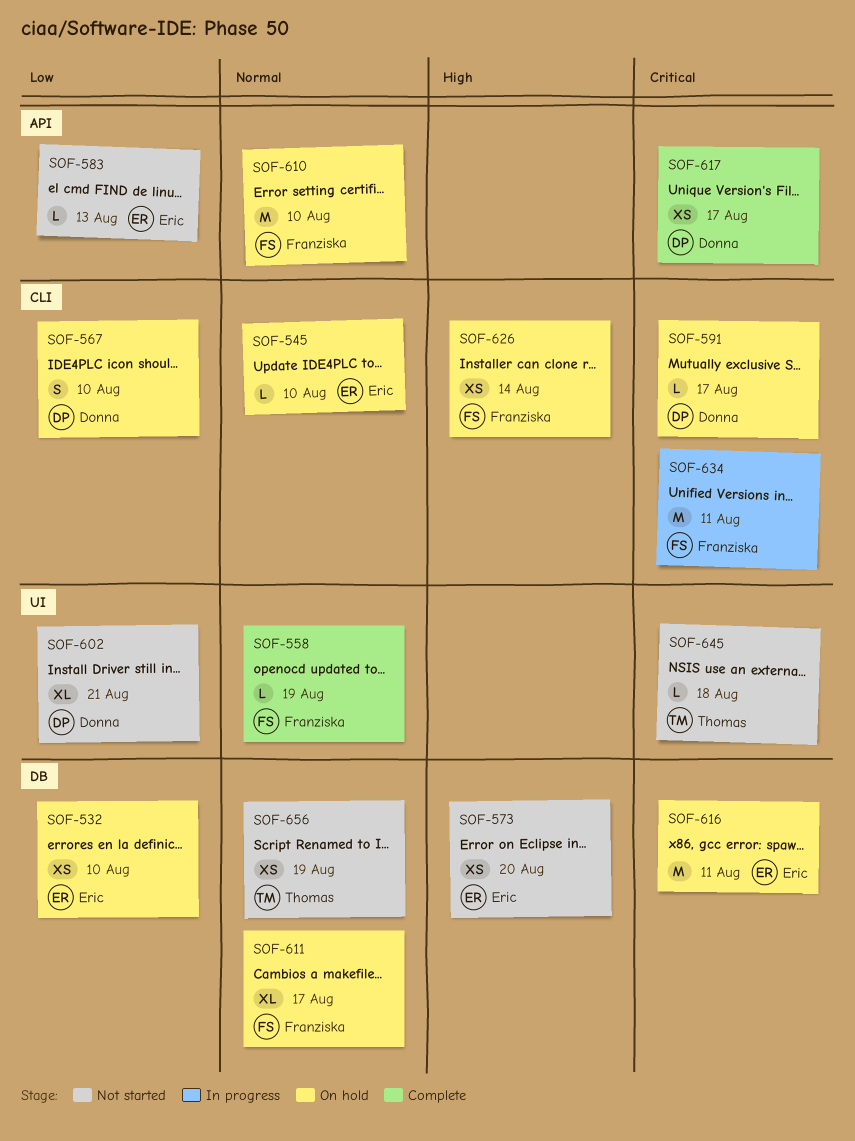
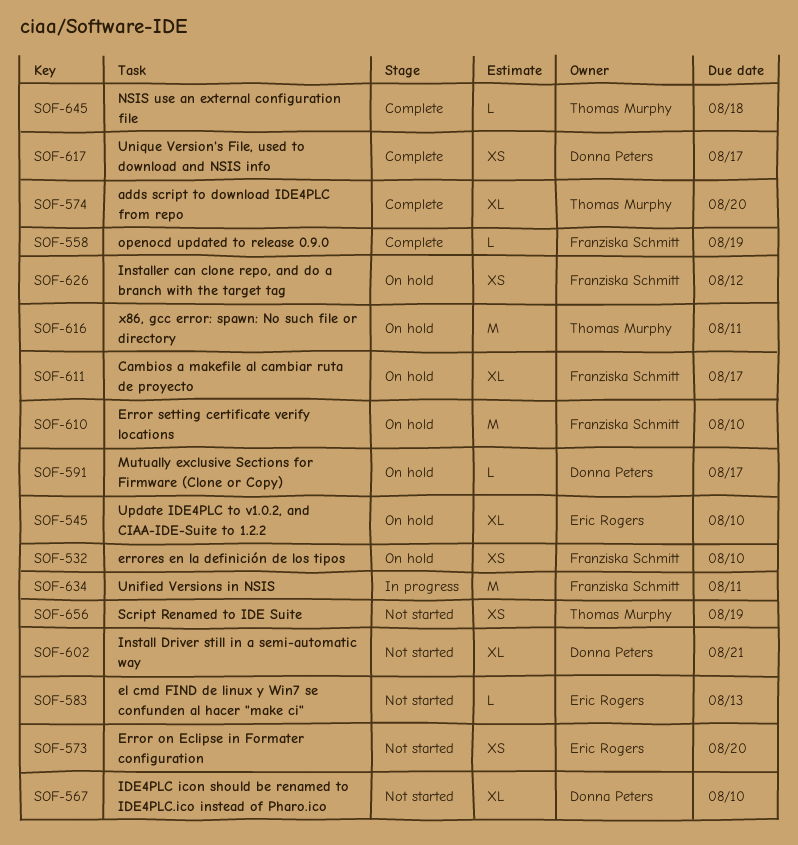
SOF-532, owner: Eric Rogers -> Franziska Schmitt
SOF-545, estimate: L -> XL
SOF-567, status: On hold -> Not started
SOF-567, estimate: S -> XL
SOF-574: none -> present
SOF-616, owner: Eric Rogers -> Thomas Murphy
SOF-626, due: Aug 14 -> Aug 12
SOF-645, status: Not started -> Complete

